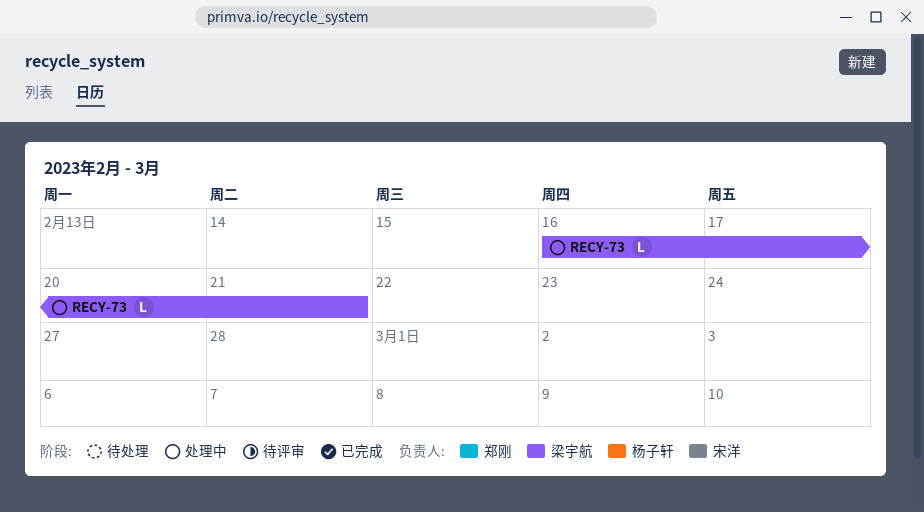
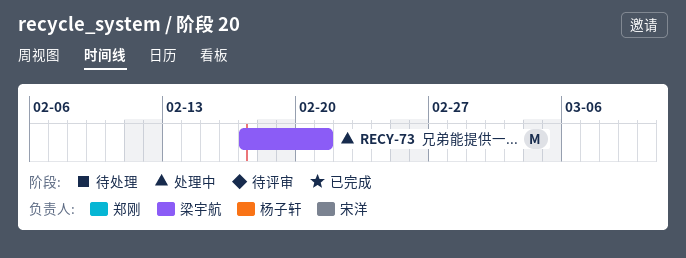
RECY-73, estimate: L -> M
RECY-73, start: Feb 16 -> Feb 17

